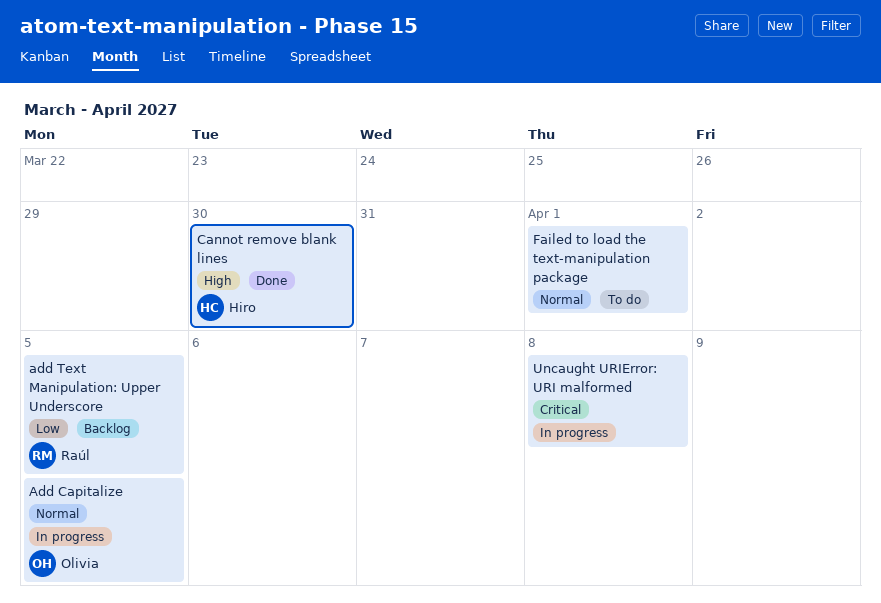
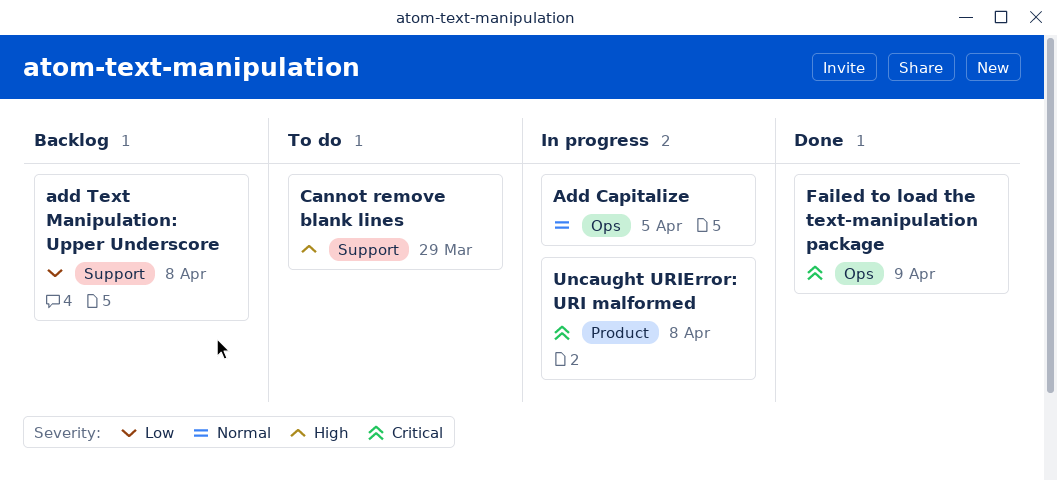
add Text Manipulation: Upper Underscore, due: Apr 5 -> Apr 8
Cannot remove blank lines, status: Done -> To do
Cannot remove blank lines, due: Mar 30 -> Mar 29
Failed to load the text-manipulation package, status: To do -> Done
Failed to load the text-manipulation package, priority: Normal -> Critical
Failed to load the text-manipulation package, due: Apr 1 -> Apr 9

